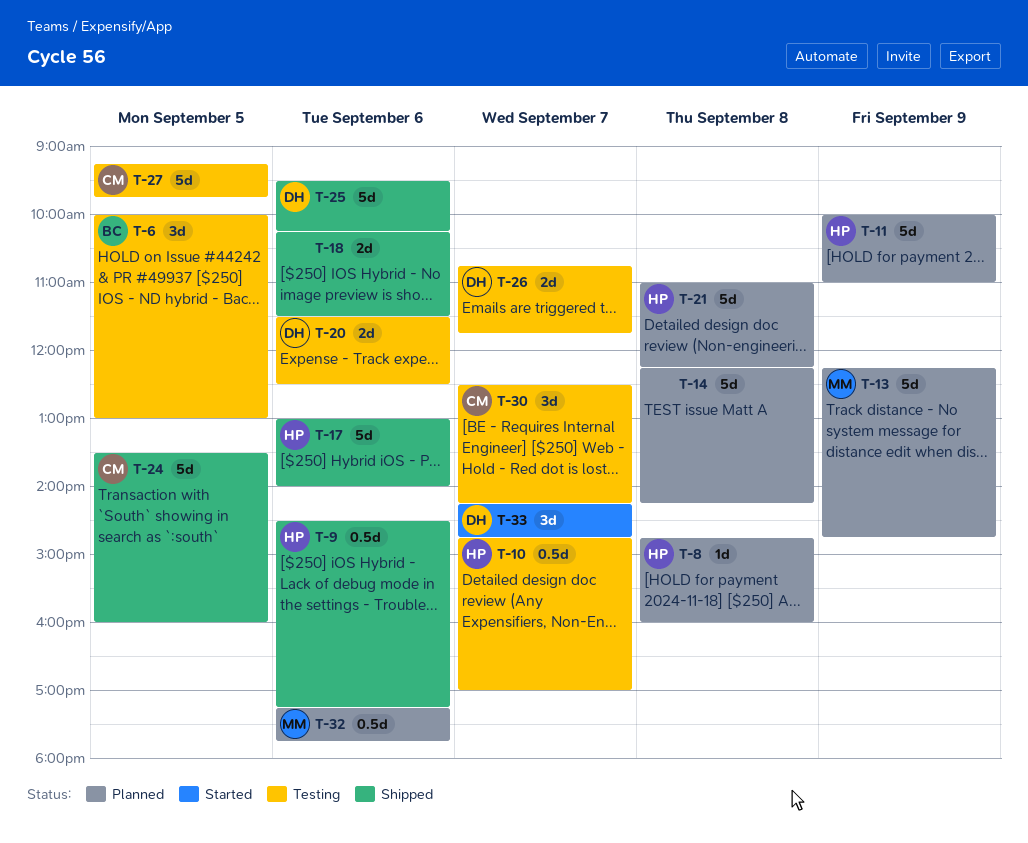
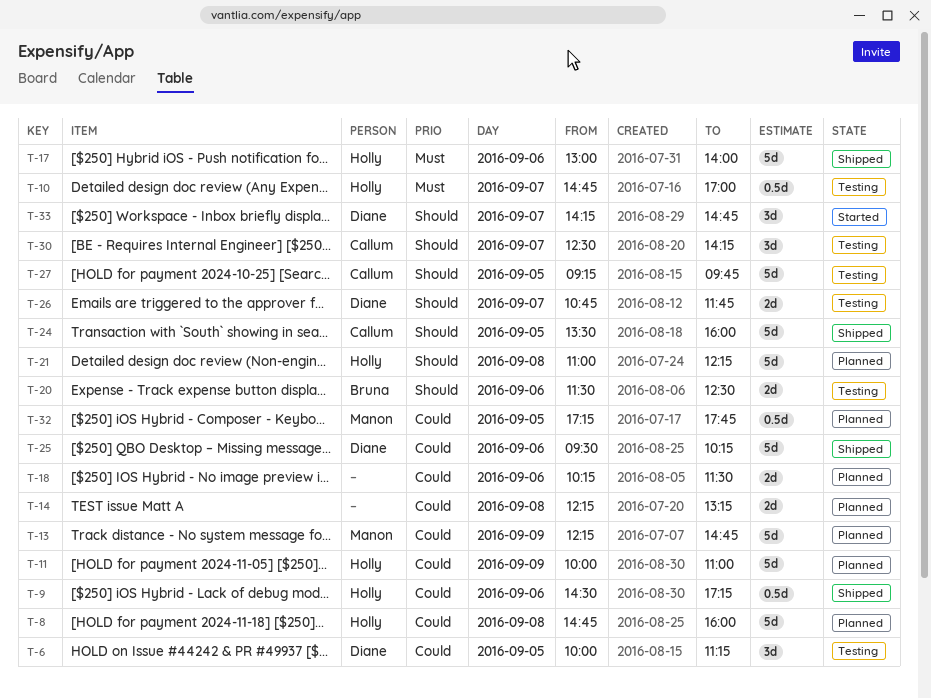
T-6, owner: Bruna -> Diane
T-6, ends: 13:00 -> 11:15
T-8, estimate: 1d -> 5d
T-14, estimate: 5d -> 2d
T-14, ends: 14:15 -> 13:15
T-18, status: Shipped -> Planned
T-20, owner: Diane -> Bruna
T-32, day: Sep 6 -> Sep 5

